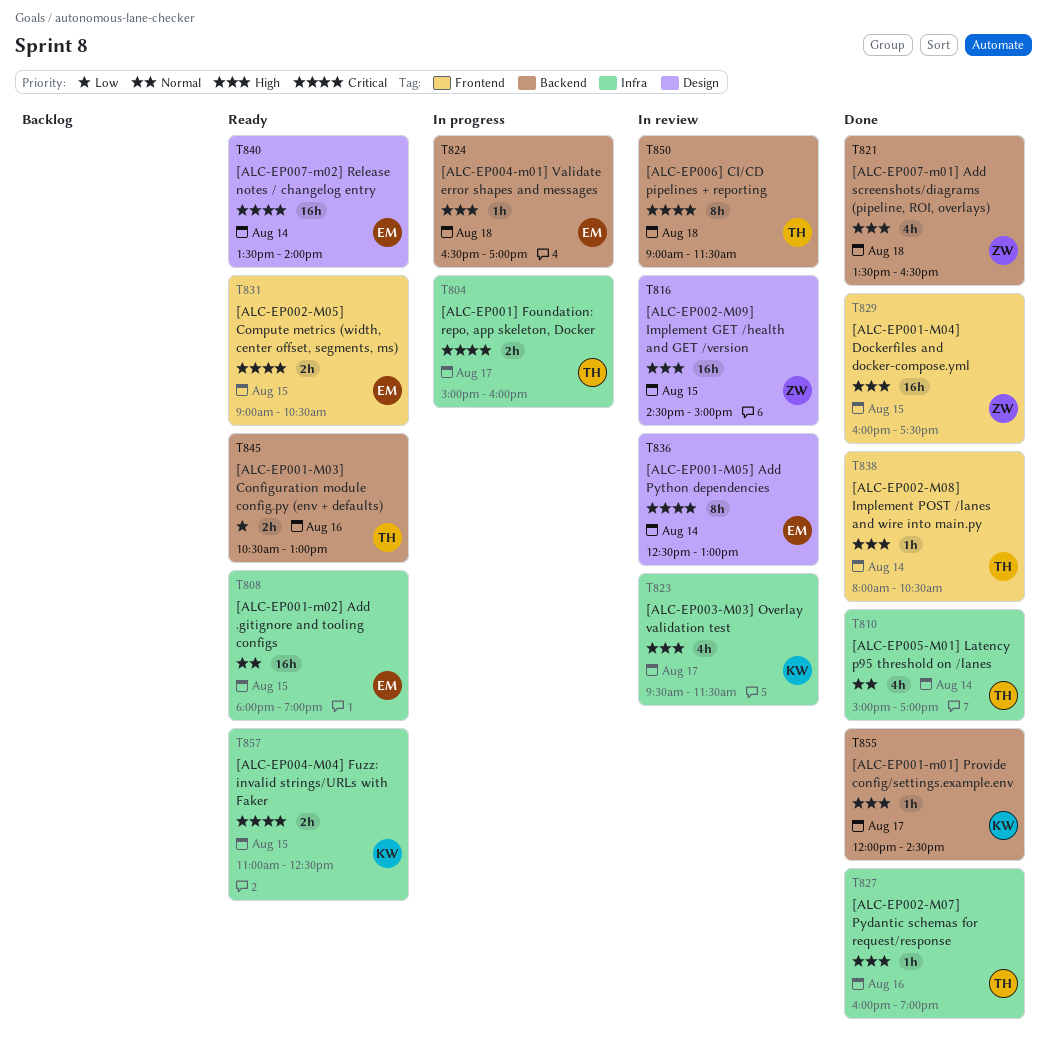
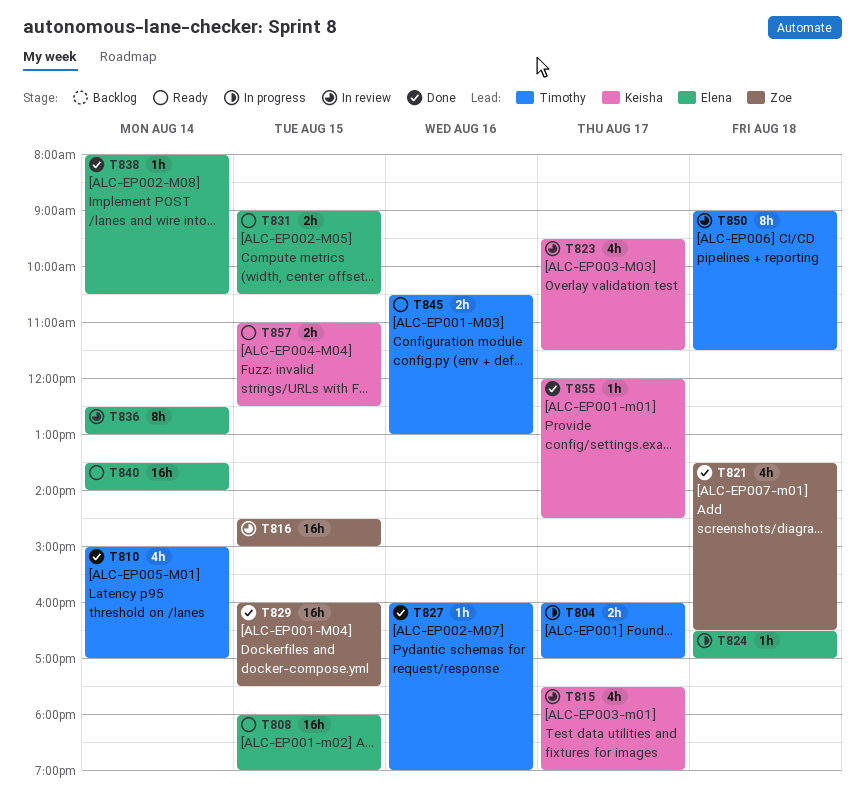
T804, begins: 15:00 -> 16:00
T804, ends: 16:00 -> 17:00
T815: none -> present
T838, owner: Timothy -> Elena

